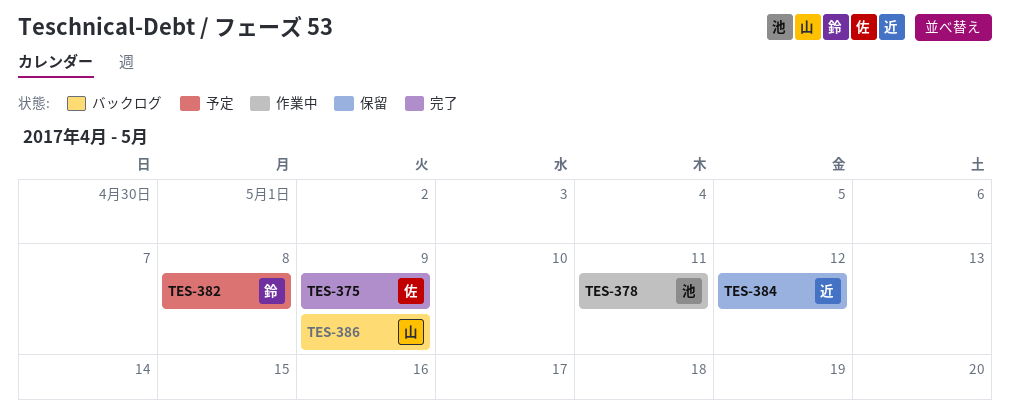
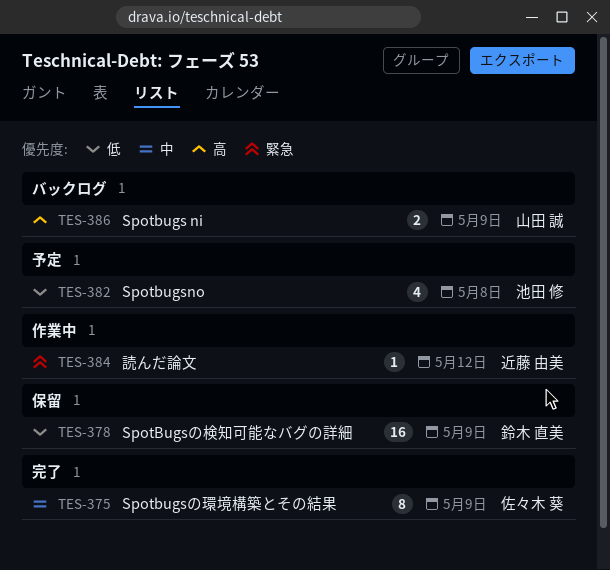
TES-378, status: 作業中 -> 保留
TES-378, owner: 池田 修 -> 鈴木 直美
TES-378, due: May 11 -> May 9
TES-382, owner: 鈴木 直美 -> 池田 修
TES-384, status: 保留 -> 作業中

